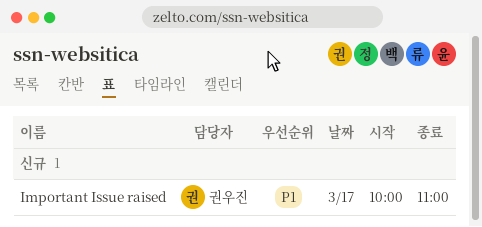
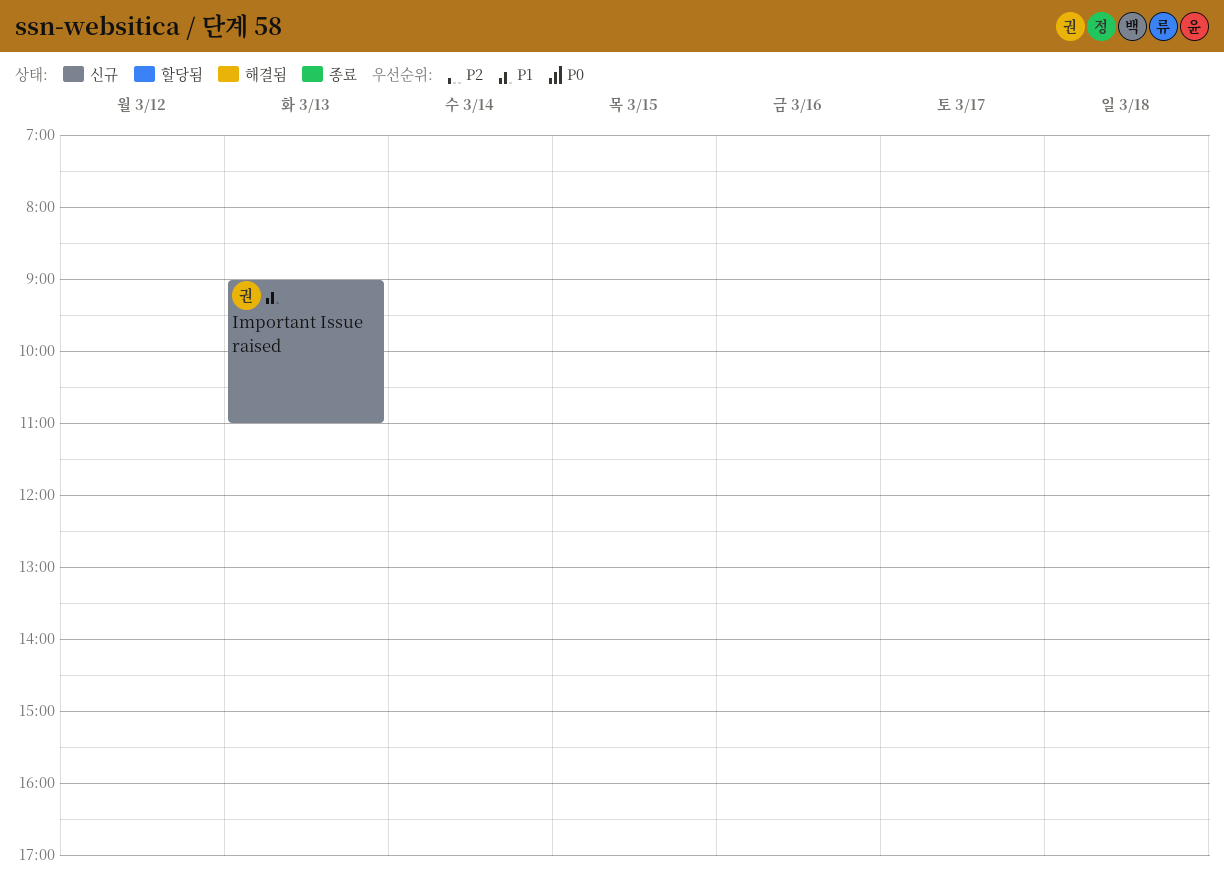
Important Issue raised, day: Mar 17 -> Mar 13
Important Issue raised, begins: 10:00 -> 09:00

